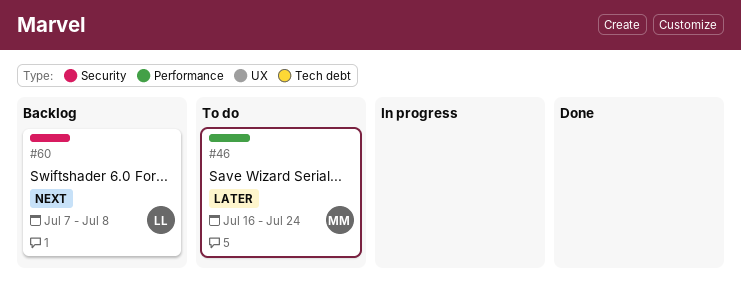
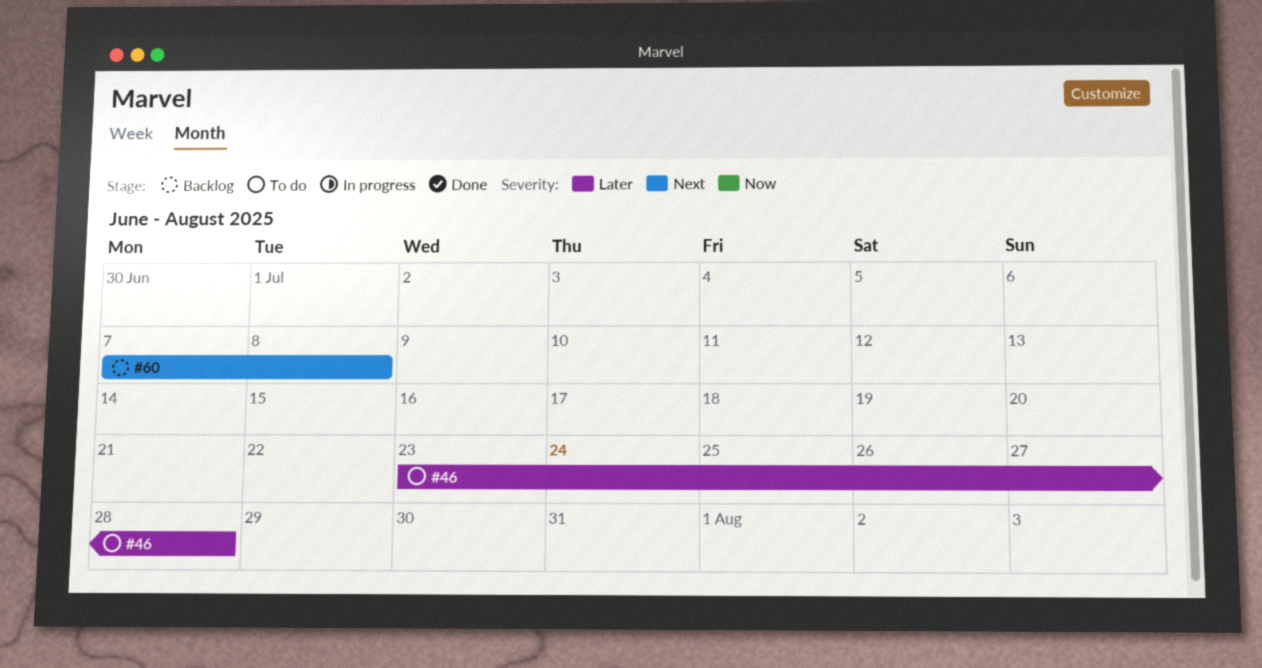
#46, start: Jul 16 -> Jul 23
#46, due: Jul 24 -> Jul 28

